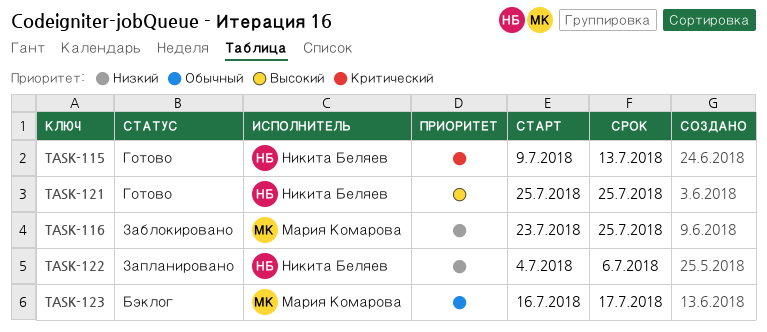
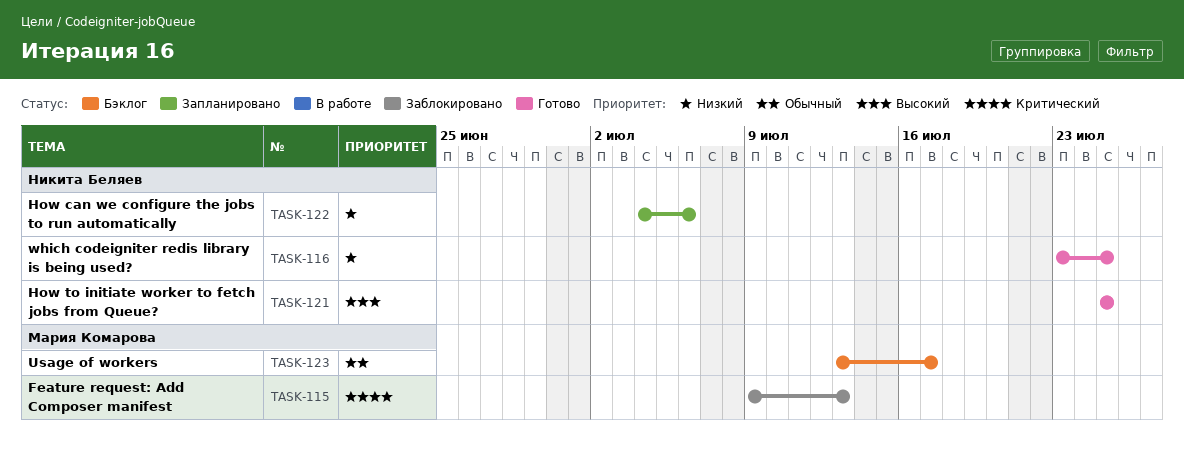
TASK-115, status: Готово -> Заблокировано
TASK-115, owner: Никита Беляев -> Мария Комарова
TASK-116, status: Заблокировано -> Готово
TASK-116, owner: Мария Комарова -> Никита Беляев
TASK-123, start: Jul 16 -> Jul 13

